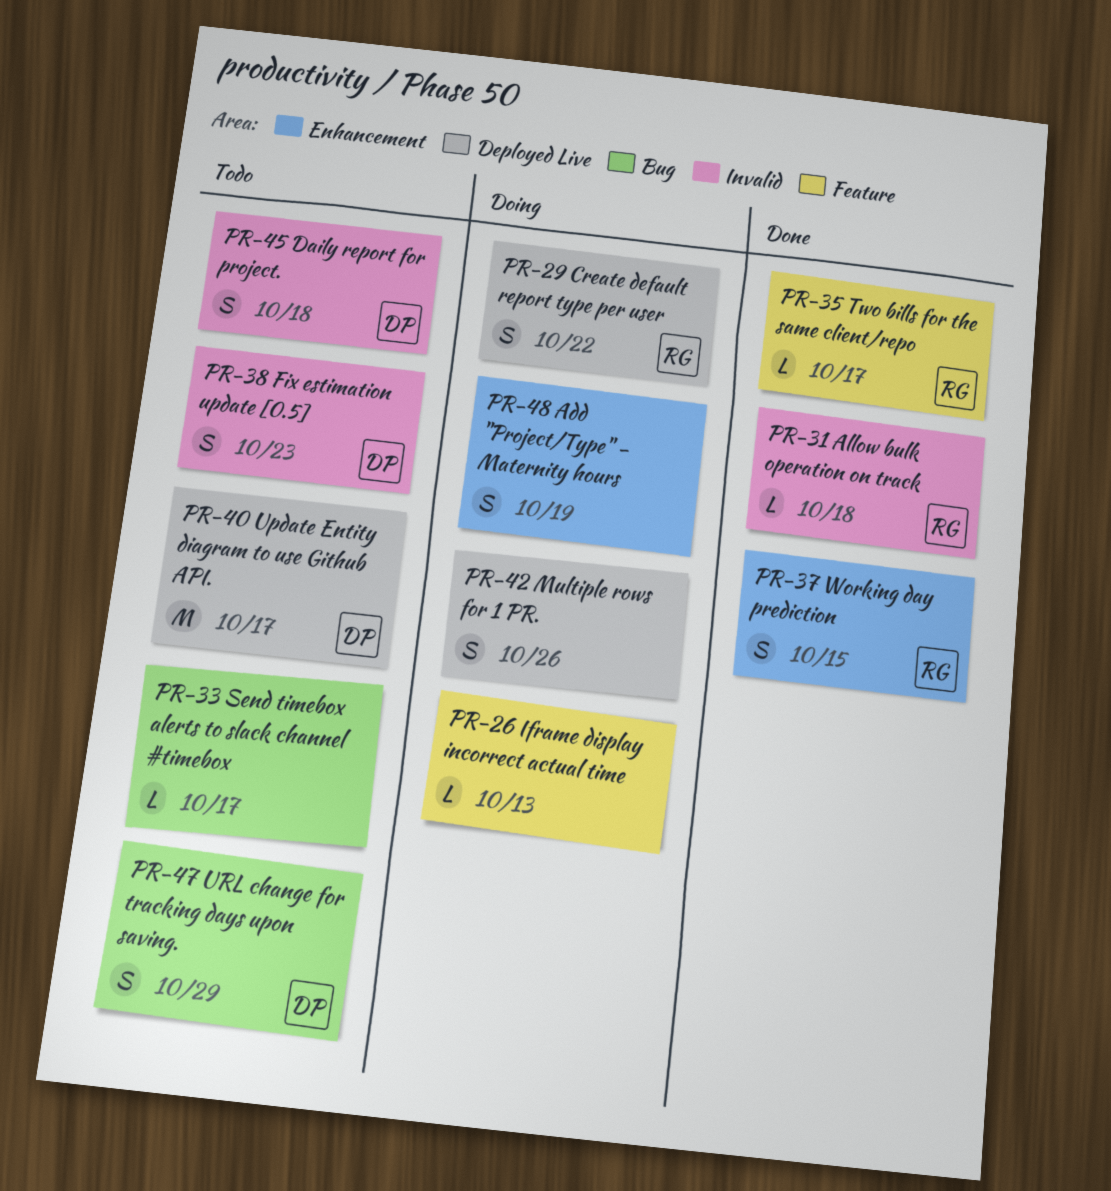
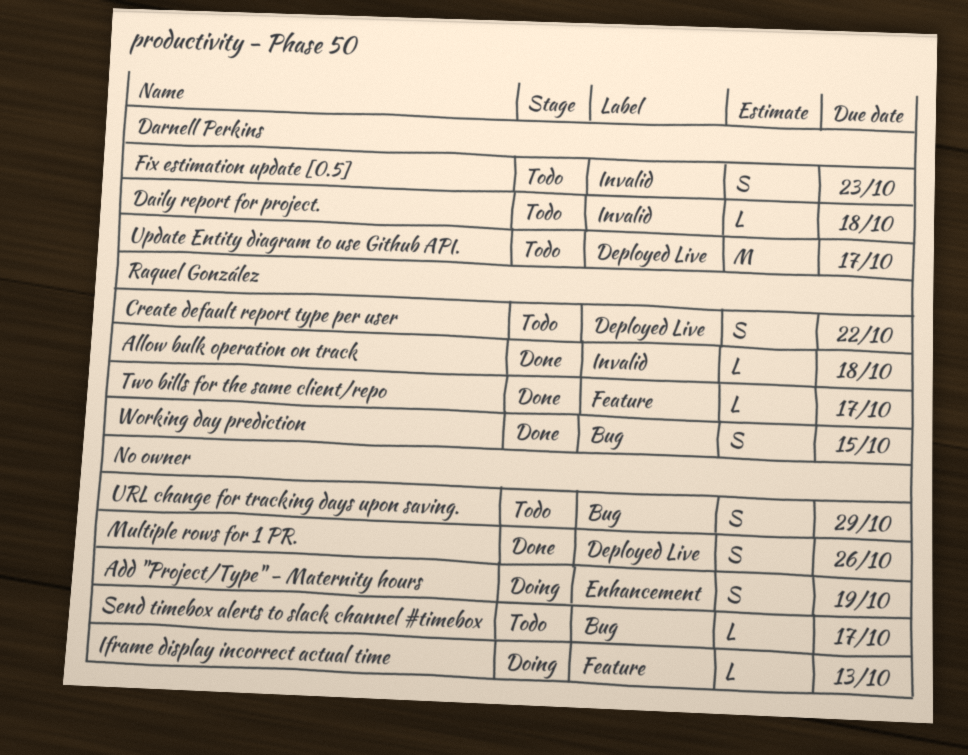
Create default report type per user, status: Doing -> Todo
Daily report for project., estimate: S -> L
Multiple rows for 1 PR., status: Doing -> Done
URL change for tracking days upon saving., owner: Darnell Perkins -> none
Working day prediction, label: Enhancement -> Bug

